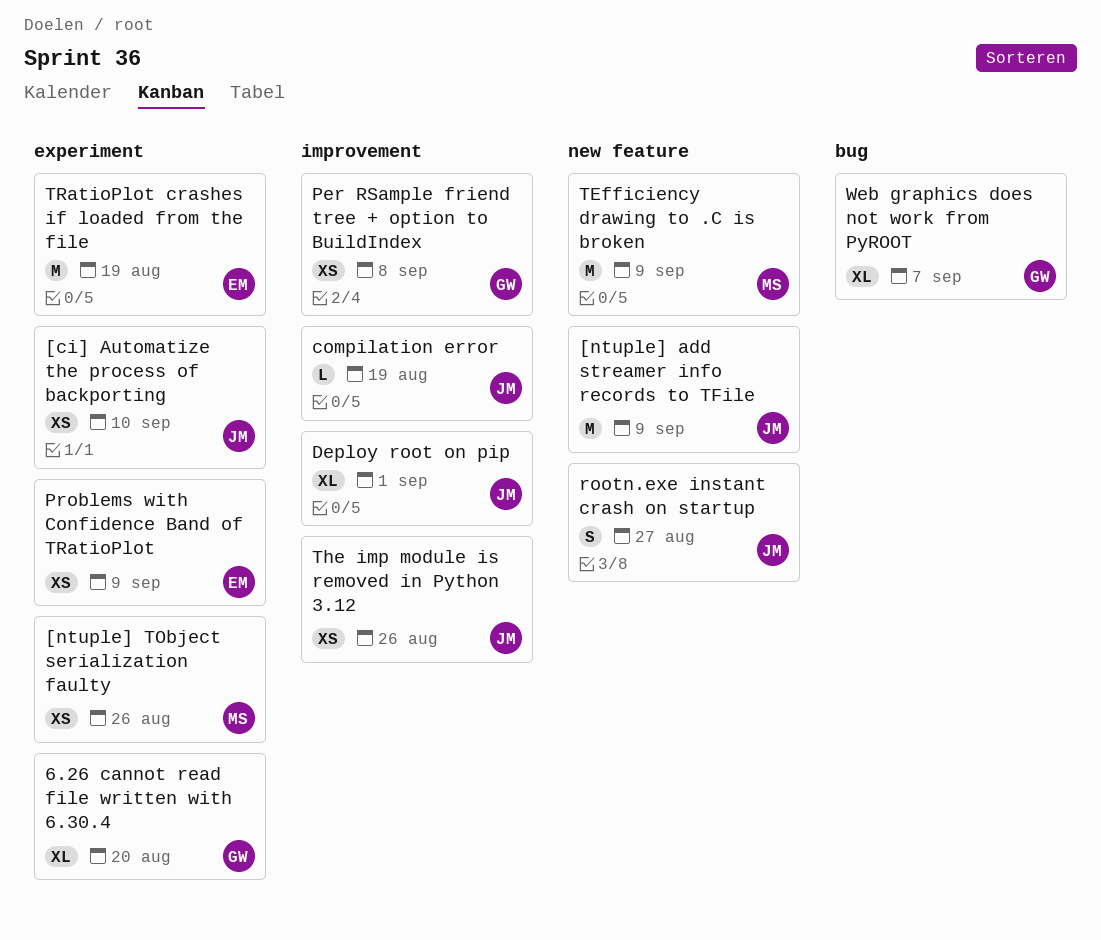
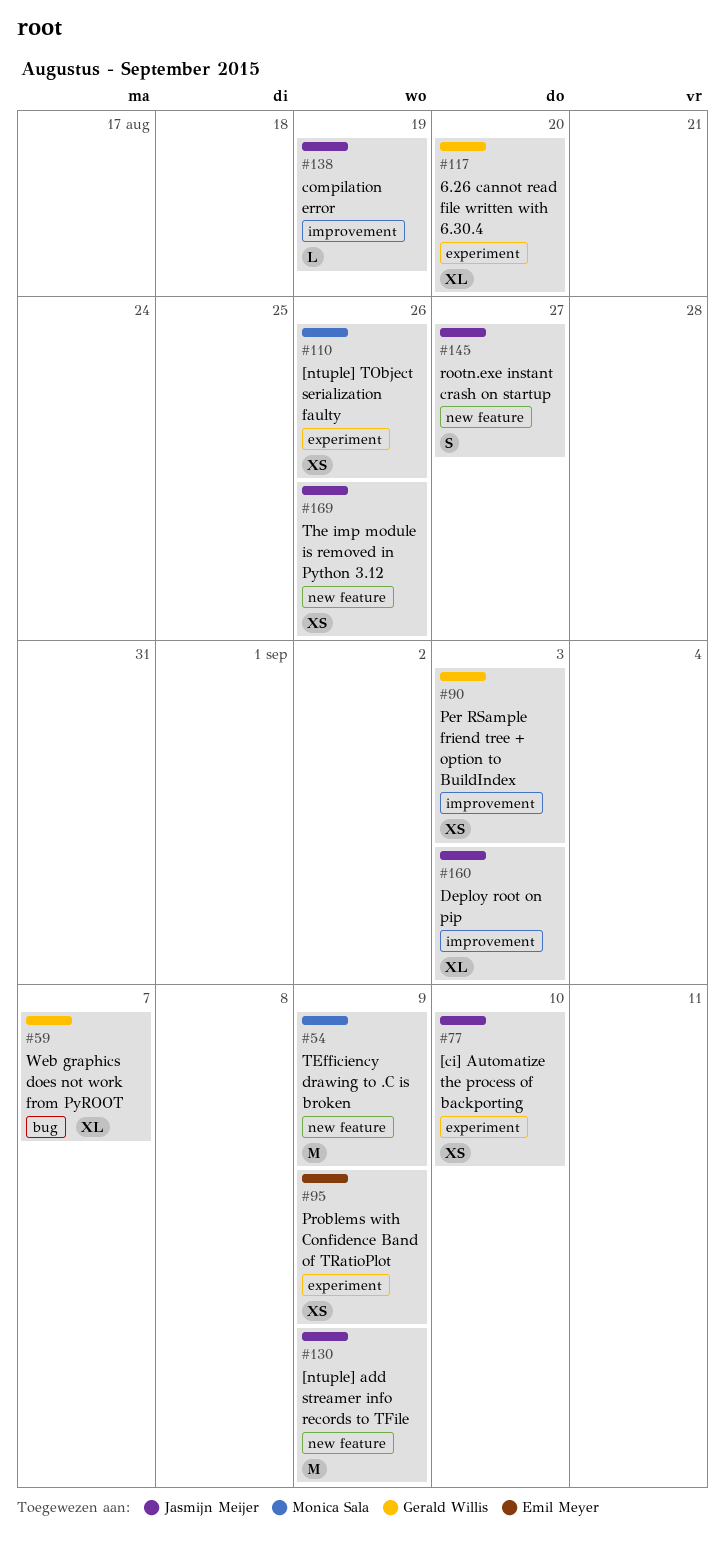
Deploy root on pip, due: Sep 1 -> Sep 3
Per RSample friend tree + option to BuildIndex, due: Sep 8 -> Sep 3
The imp module is removed in Python 3.12, label: improvement -> new feature
TRatioPlot crashes if loaded from the file: present -> none

